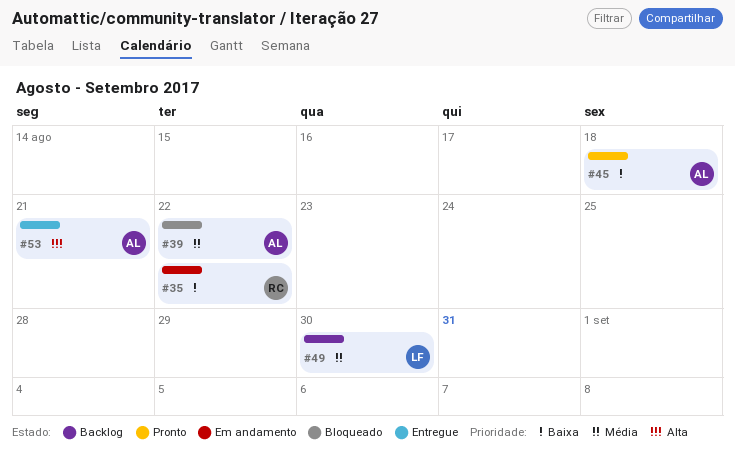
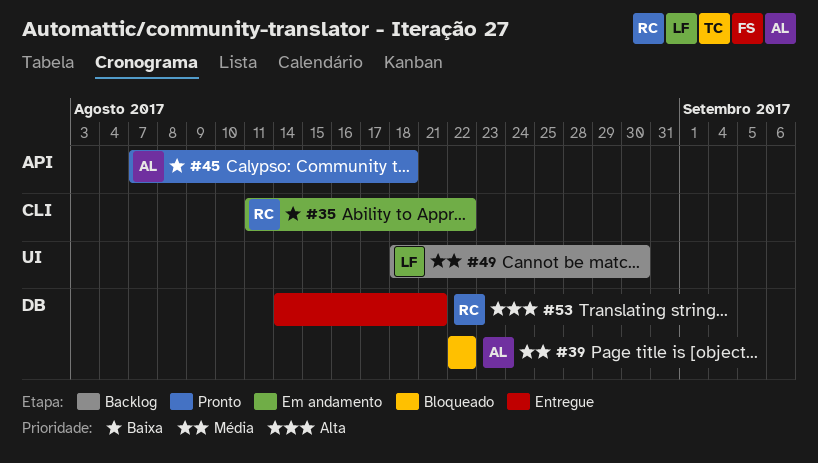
#53, owner: AL -> RC

